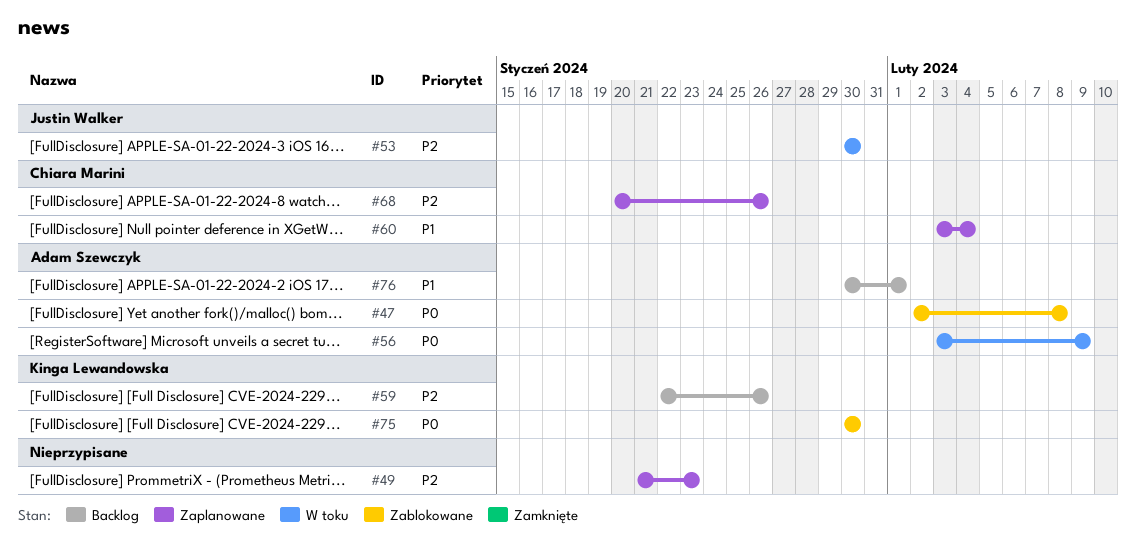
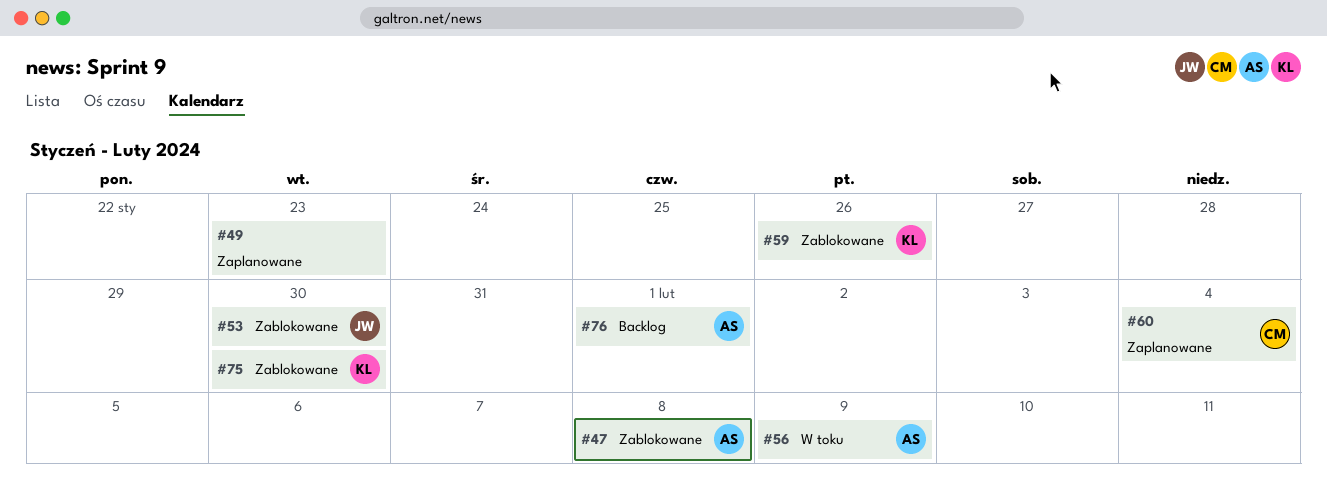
#53, status: W toku -> Zablokowane
#59, status: Backlog -> Zablokowane
#68: present -> none

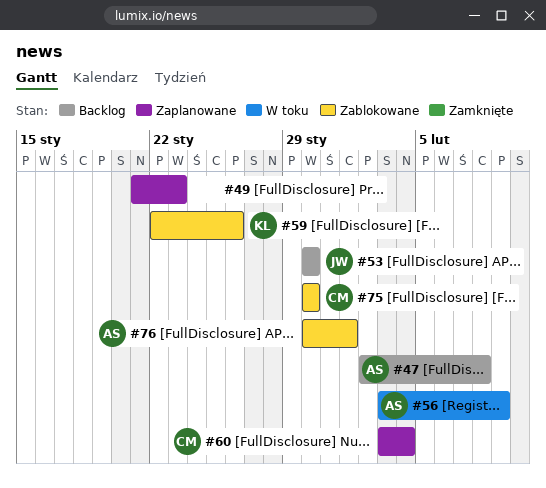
#47, status: Zablokowane -> Backlog
#53, status: Zablokowane -> Backlog
#75, owner: KL -> CM
#76, status: Backlog -> Zablokowane

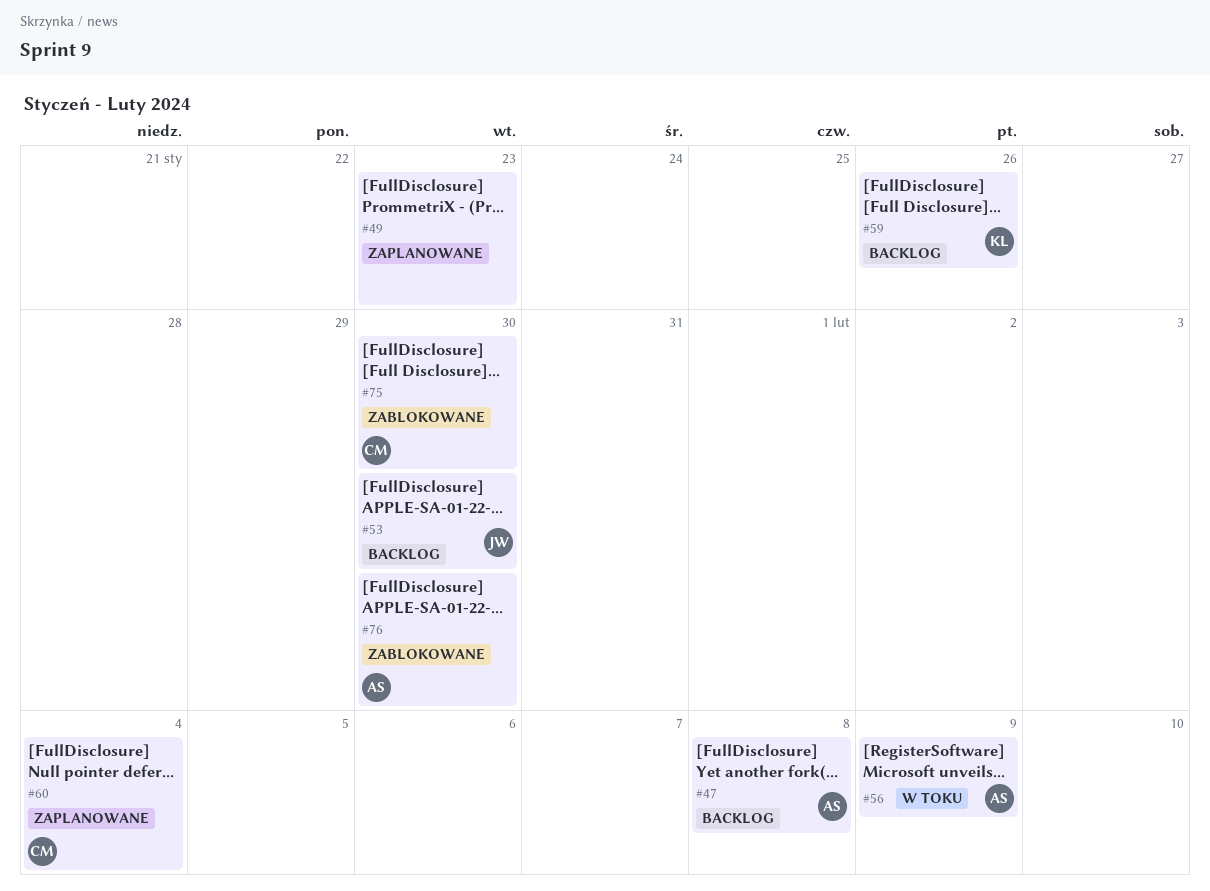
#59, status: Zablokowane -> Backlog
#76, due: Feb 1 -> Jan 30

